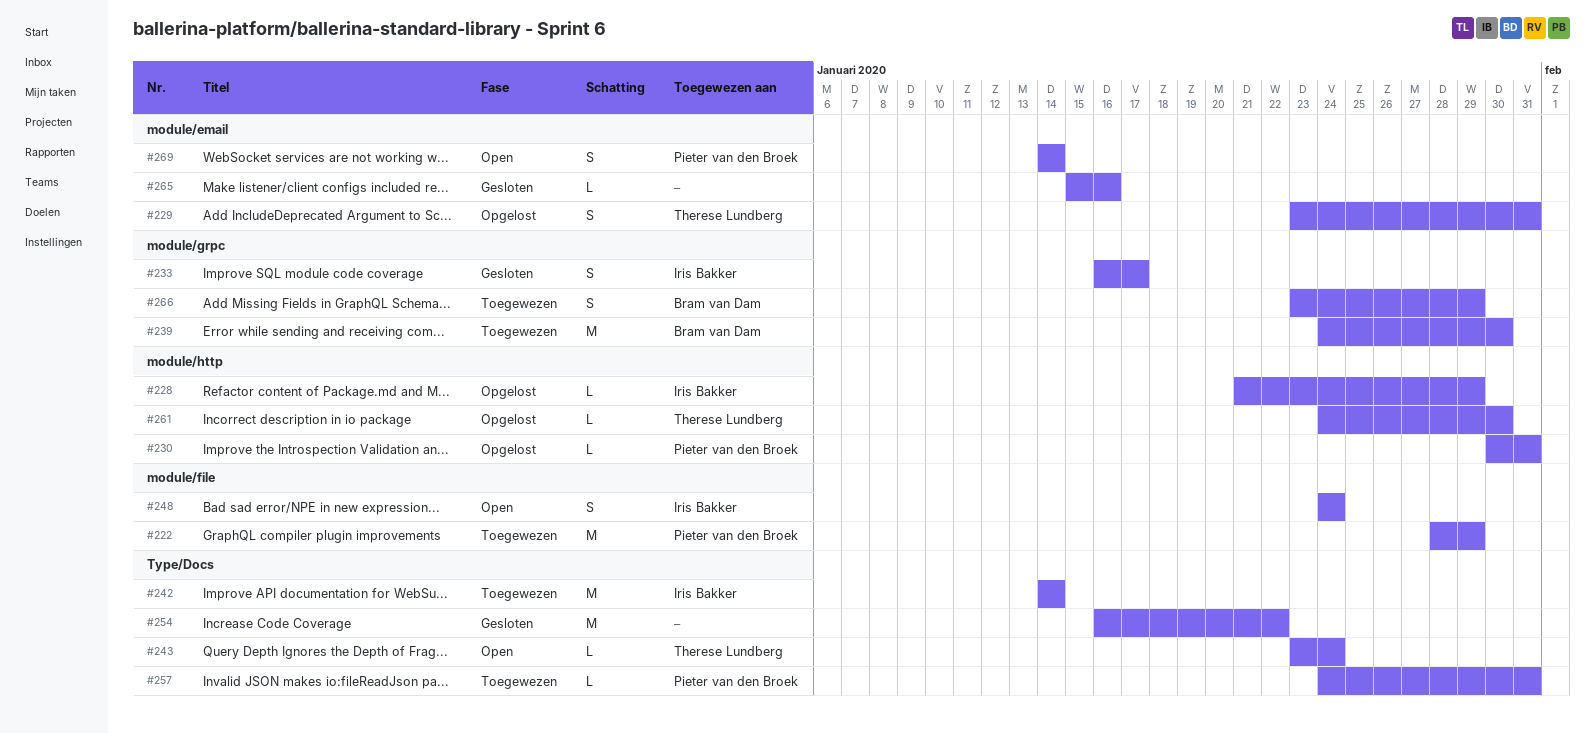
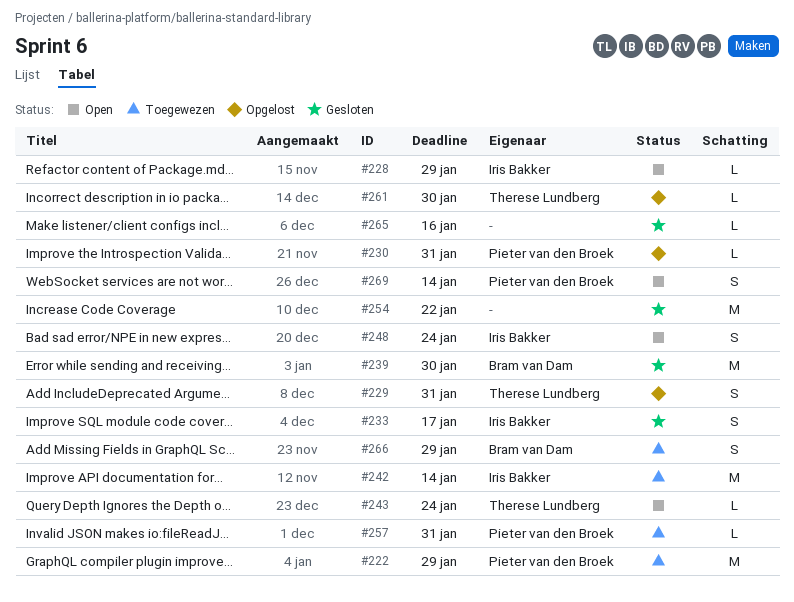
#228, status: Opgelost -> Open
#239, status: Toegewezen -> Gesloten

